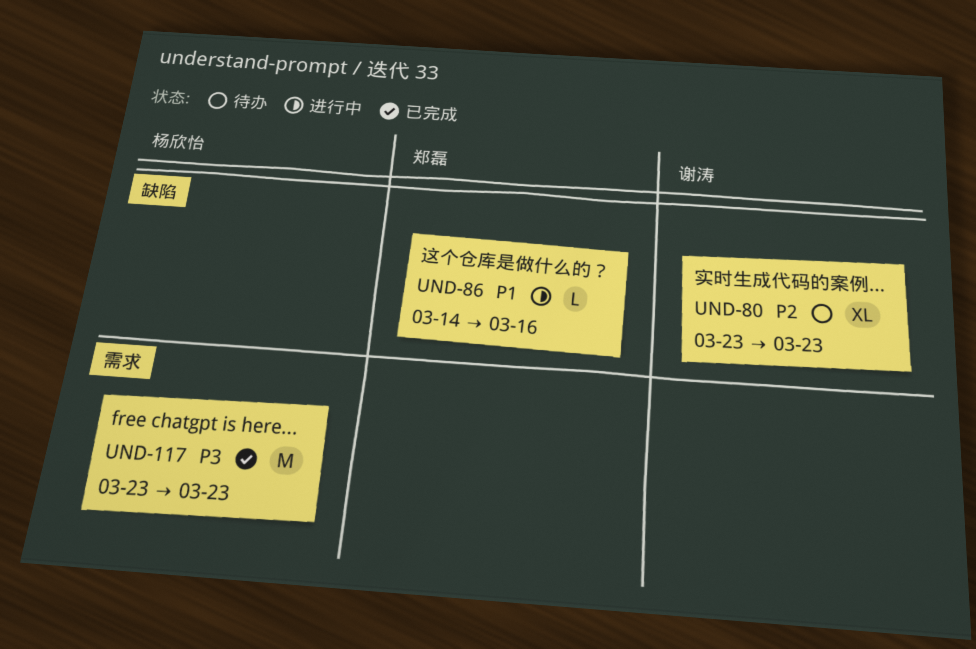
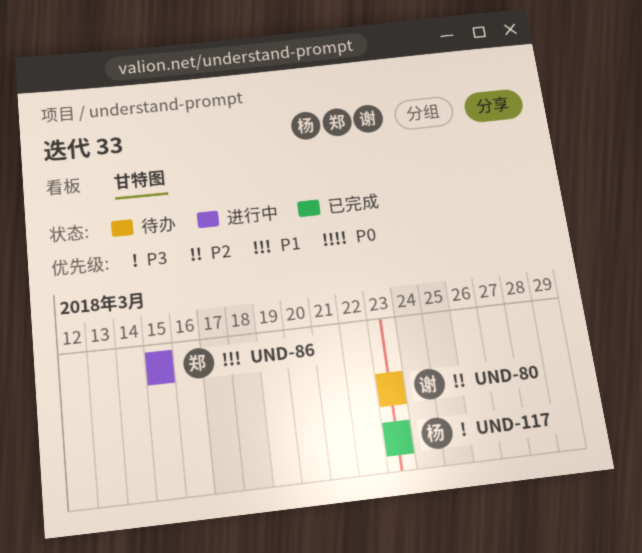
UND-86, start: Mar 14 -> Mar 15
UND-86, due: Mar 16 -> Mar 15

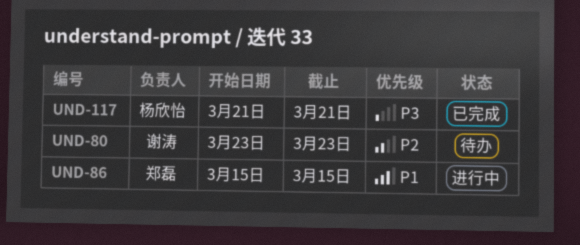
UND-117, start: Mar 23 -> Mar 21
UND-117, due: Mar 23 -> Mar 21

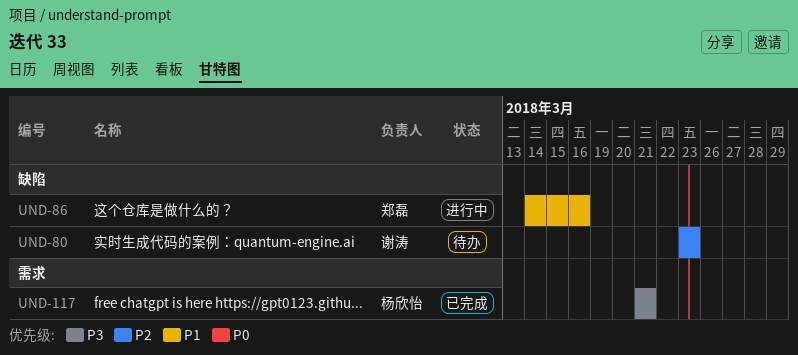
UND-86, start: Mar 15 -> Mar 14
UND-86, due: Mar 15 -> Mar 16

